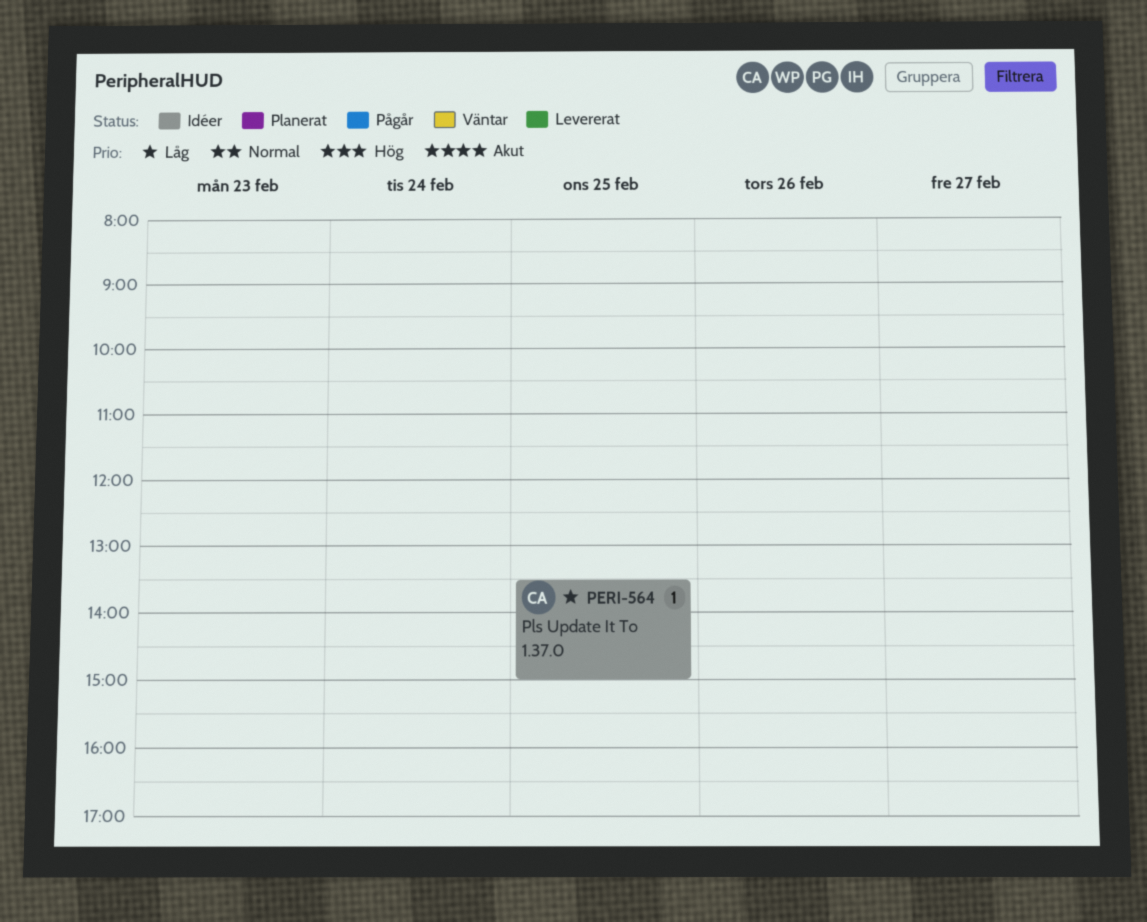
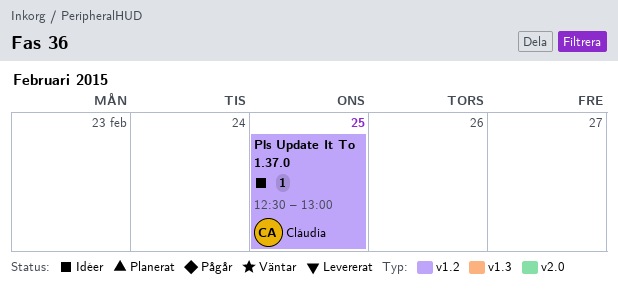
Pls Update It To 1.37.0, begins: 13:30 -> 12:30
Pls Update It To 1.37.0, ends: 15:00 -> 13:00

